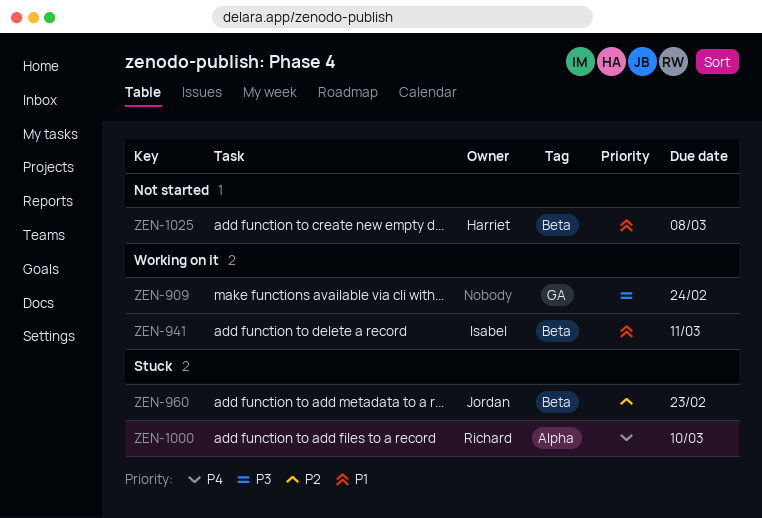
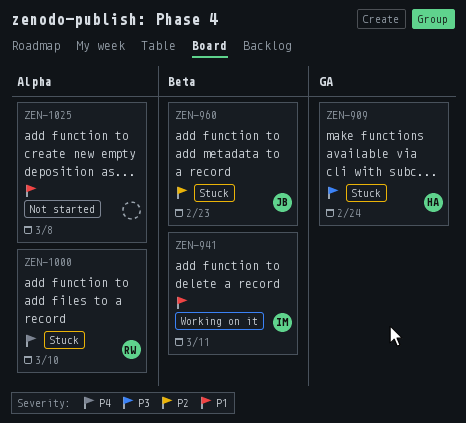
ZEN-909, status: Working on it -> Stuck
ZEN-909, owner: none -> Harriet
ZEN-1025, owner: Harriet -> none
ZEN-1025, label: Beta -> Alpha

